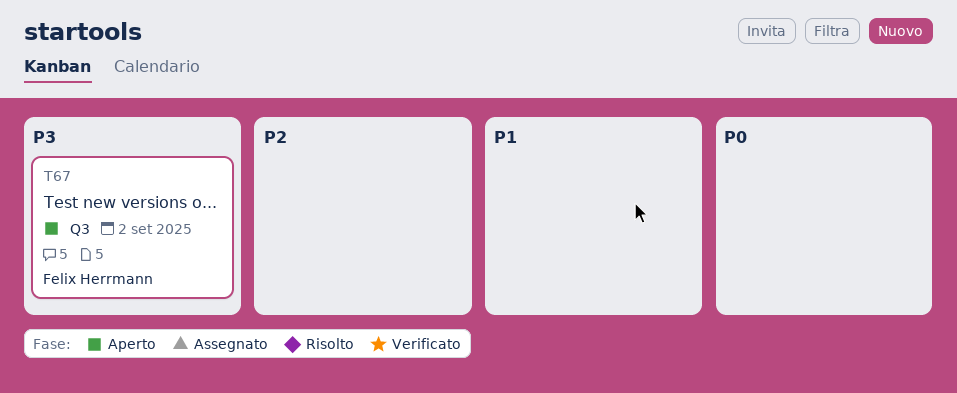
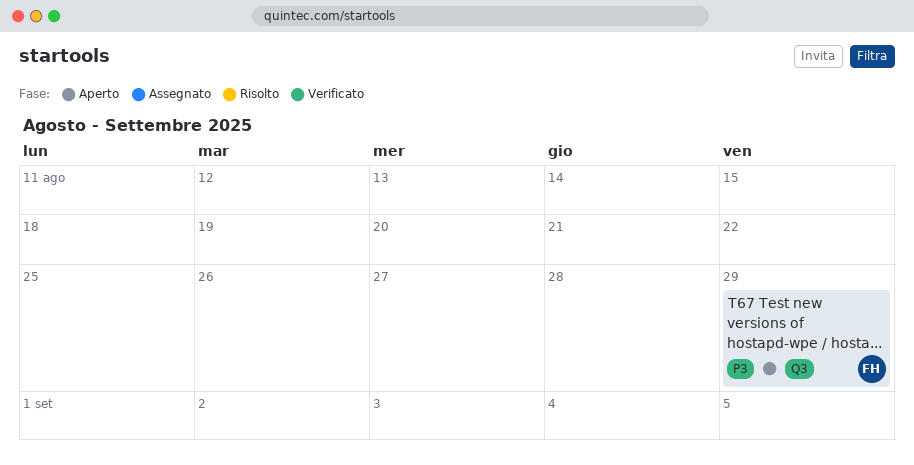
T67, due: Sep 2 -> Aug 29

